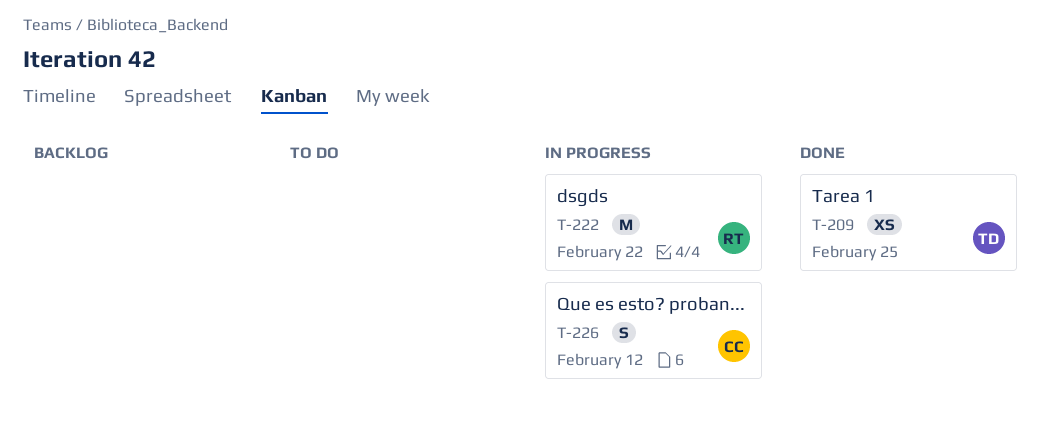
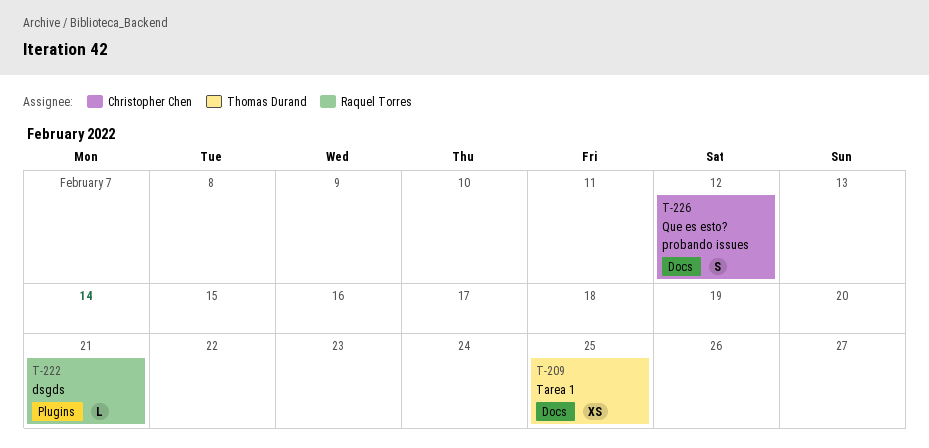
T-222, estimate: M -> L
T-222, due: Feb 22 -> Feb 21

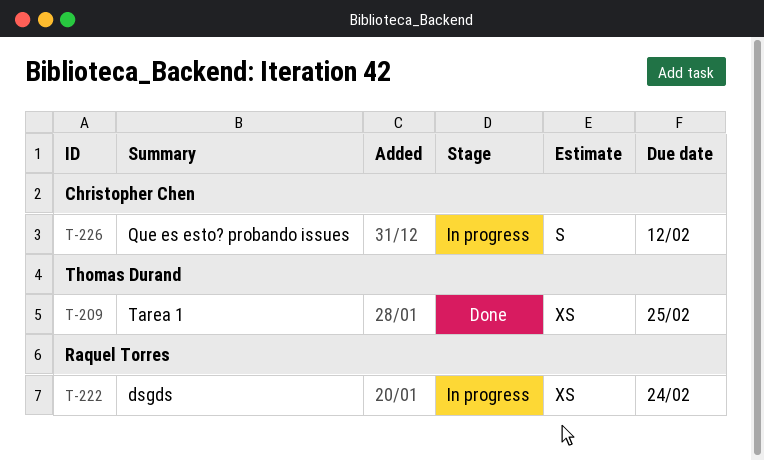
T-222, estimate: L -> XS
T-222, due: Feb 21 -> Feb 24

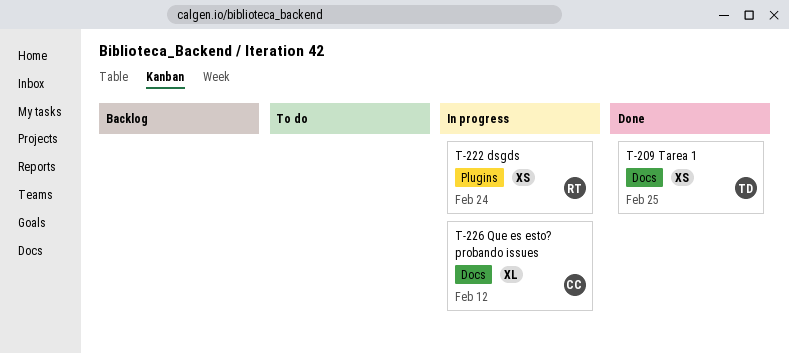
T-226, estimate: S -> XL

